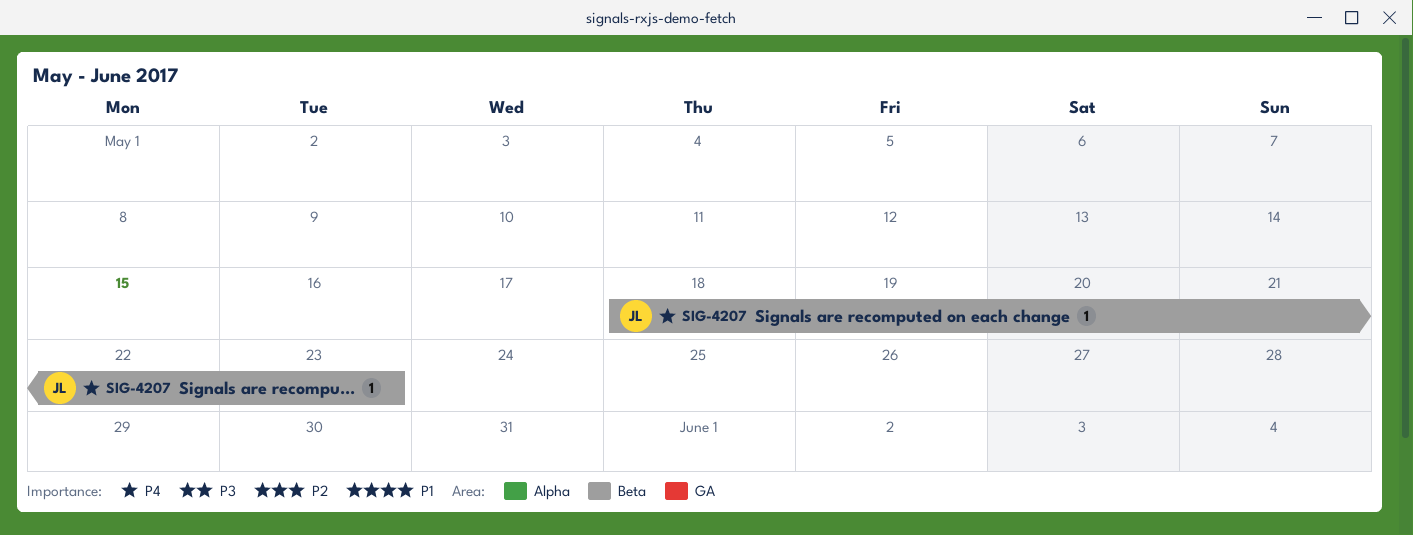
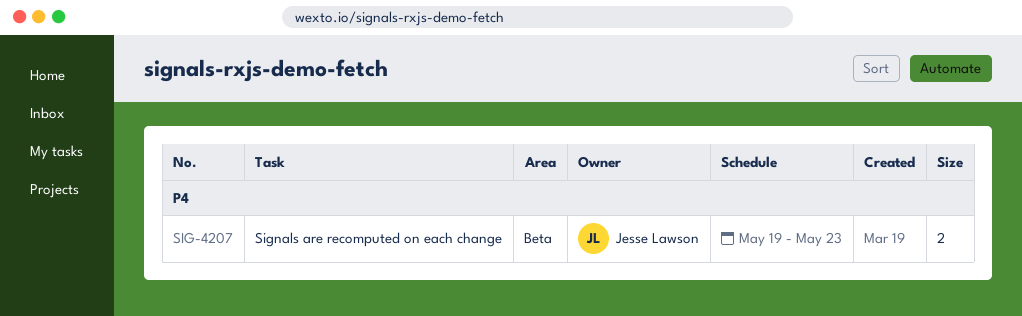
SIG-4207, estimate: 1 -> 2
SIG-4207, start: May 18 -> May 19

